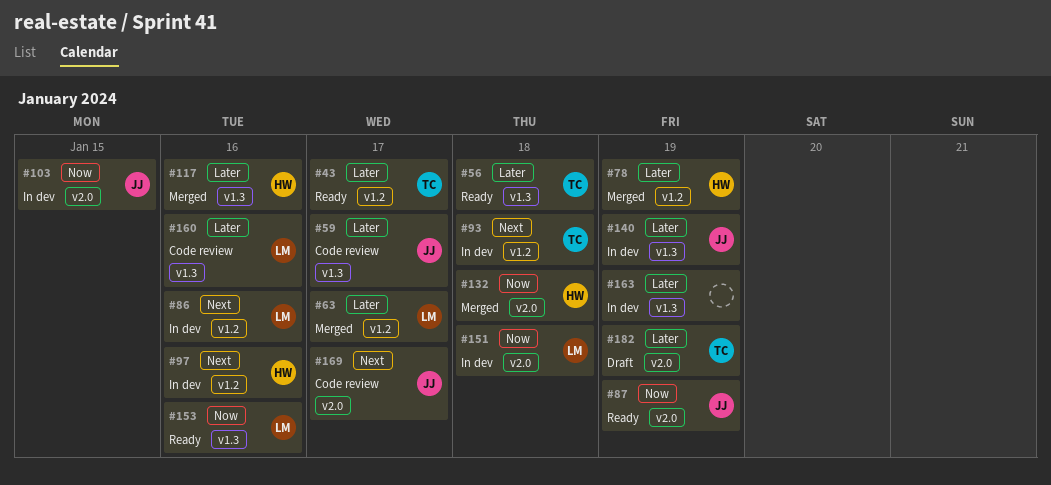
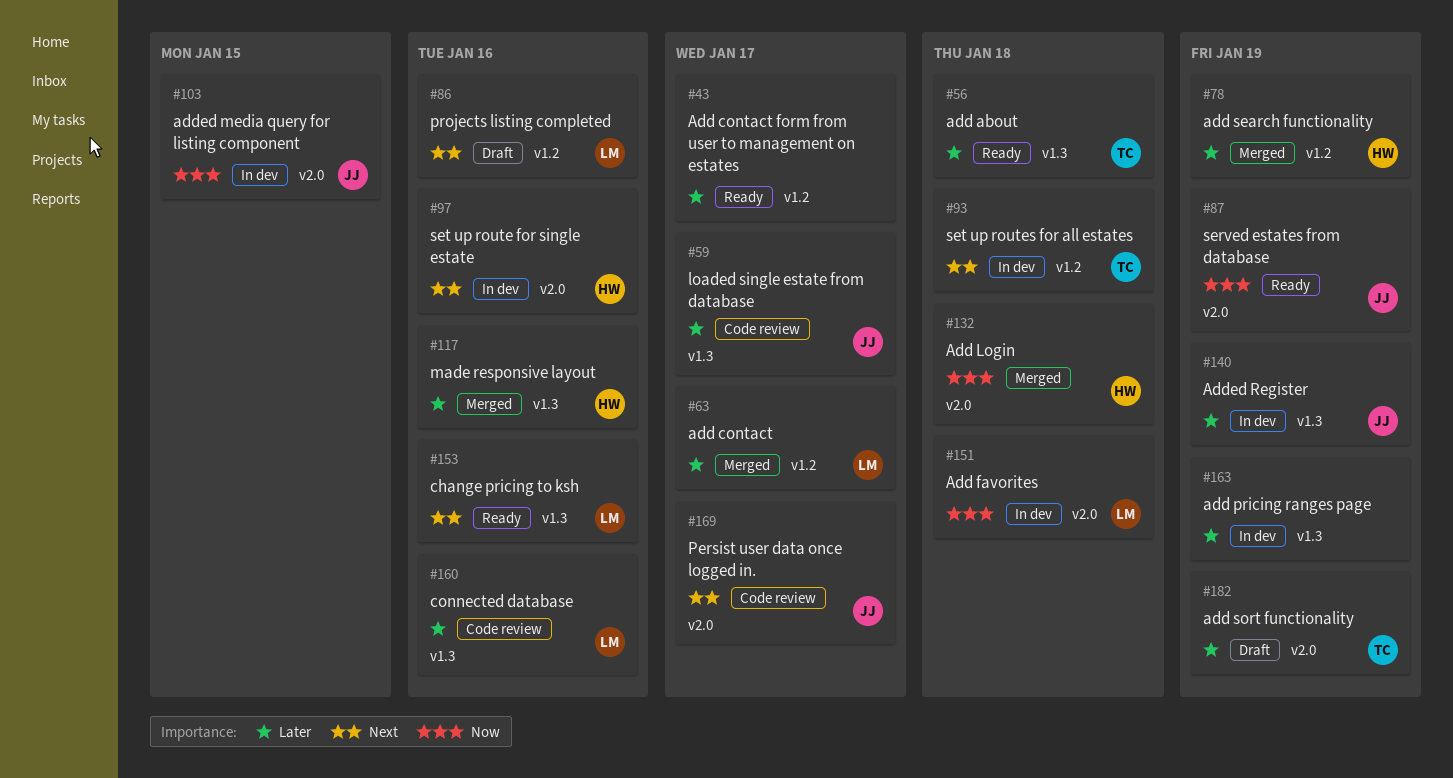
#43, owner: TC -> none
#86, status: In dev -> Draft
#97, label: v1.2 -> v2.0
#153, priority: Now -> Next

